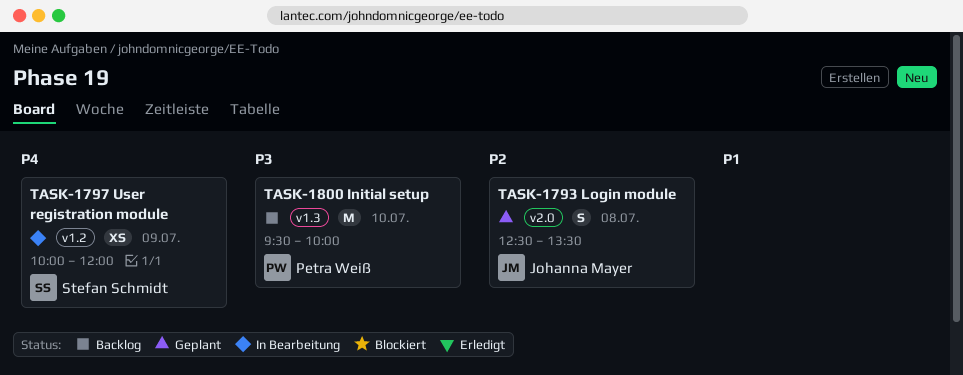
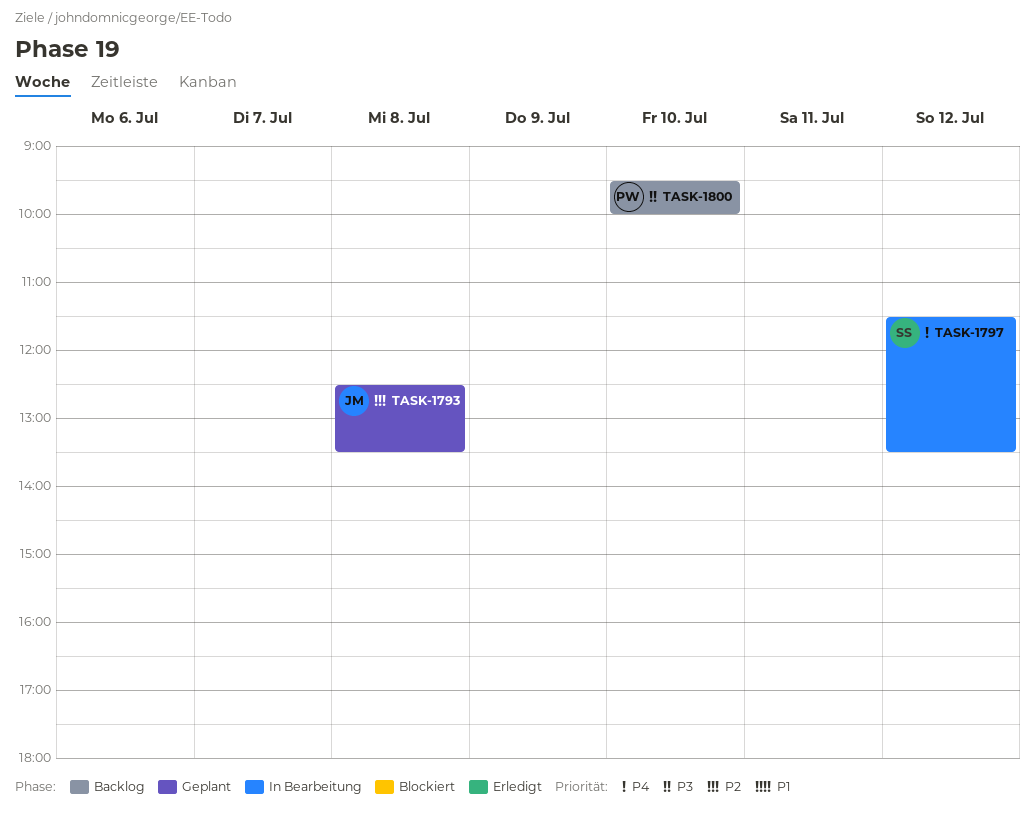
TASK-1797, day: Jul 9 -> Jul 12
TASK-1797, begins: 10:00 -> 11:30
TASK-1797, ends: 12:00 -> 13:30

